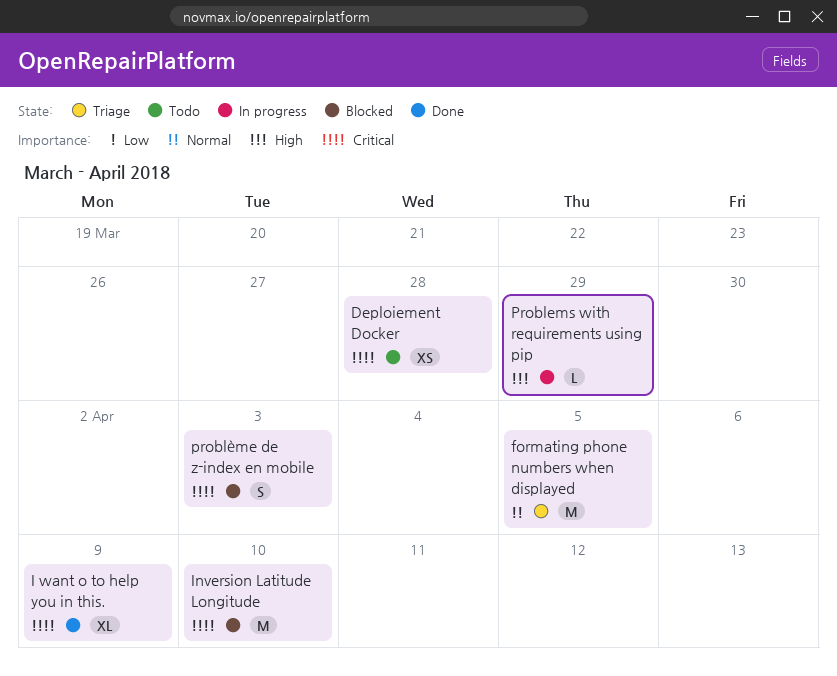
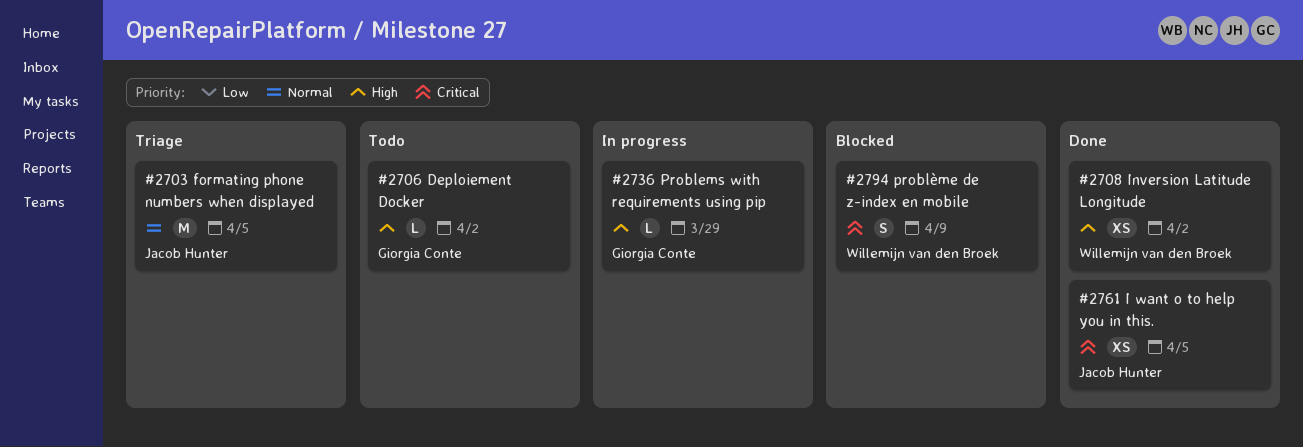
Deploiement Docker, priority: Critical -> High
Deploiement Docker, estimate: XS -> L
Deploiement Docker, due: Mar 28 -> Apr 2
I want o to help you in this., estimate: XL -> XS
I want o to help you in this., due: Apr 9 -> Apr 5
Inversion Latitude Longitude, status: Blocked -> Done
Inversion Latitude Longitude, priority: Critical -> High
Inversion Latitude Longitude, estimate: M -> XS
Inversion Latitude Longitude, due: Apr 10 -> Apr 2
problème de z-index en mobile, due: Apr 3 -> Apr 9

